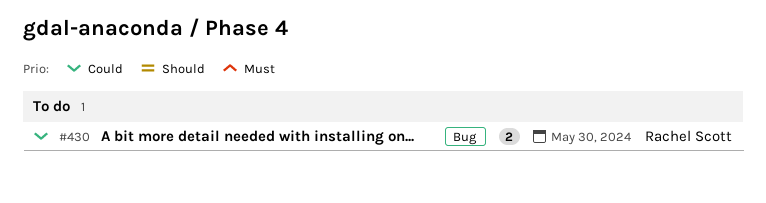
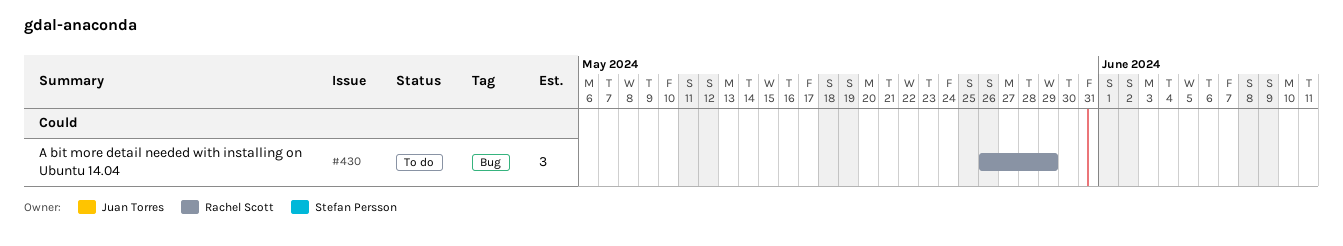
#430, estimate: 2 -> 3
#430, due: May 30 -> May 29

